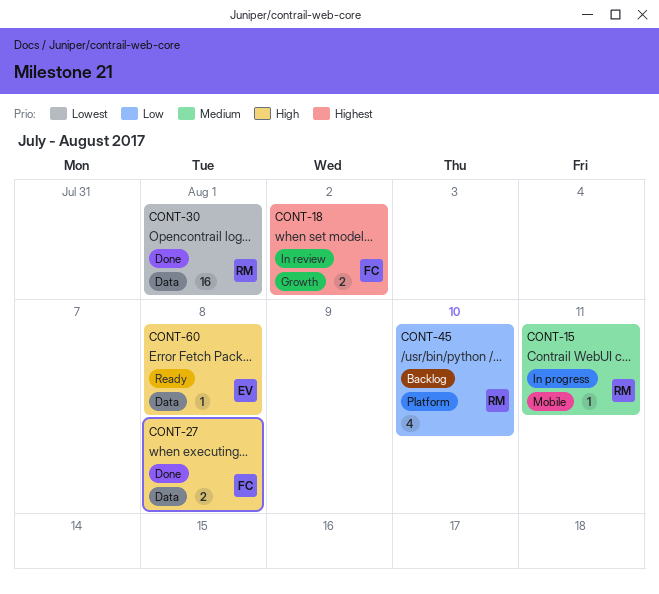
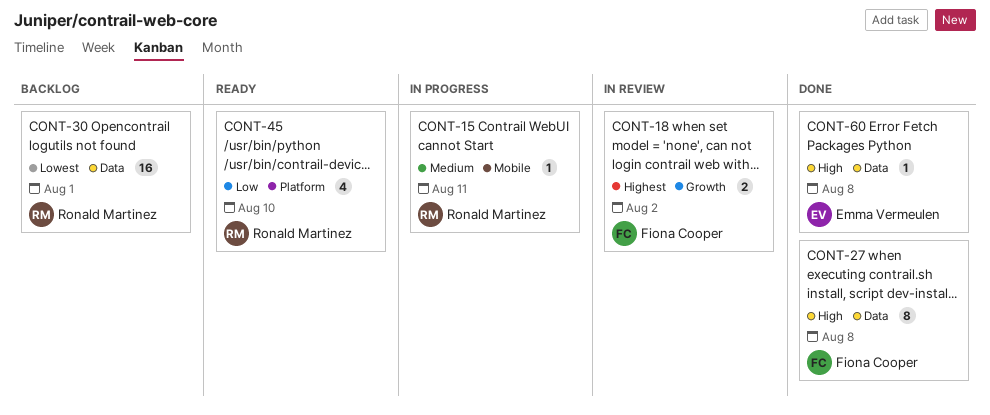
CONT-27, estimate: 2 -> 8
CONT-30, status: Done -> Backlog
CONT-45, status: Backlog -> Ready
CONT-60, status: Ready -> Done

